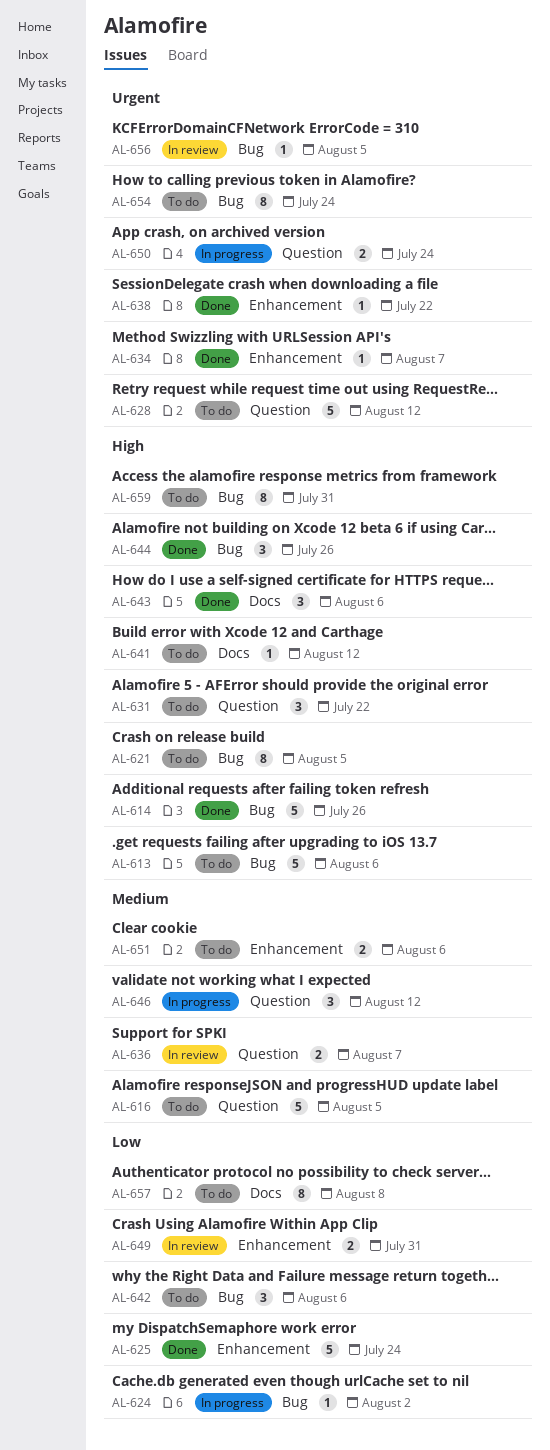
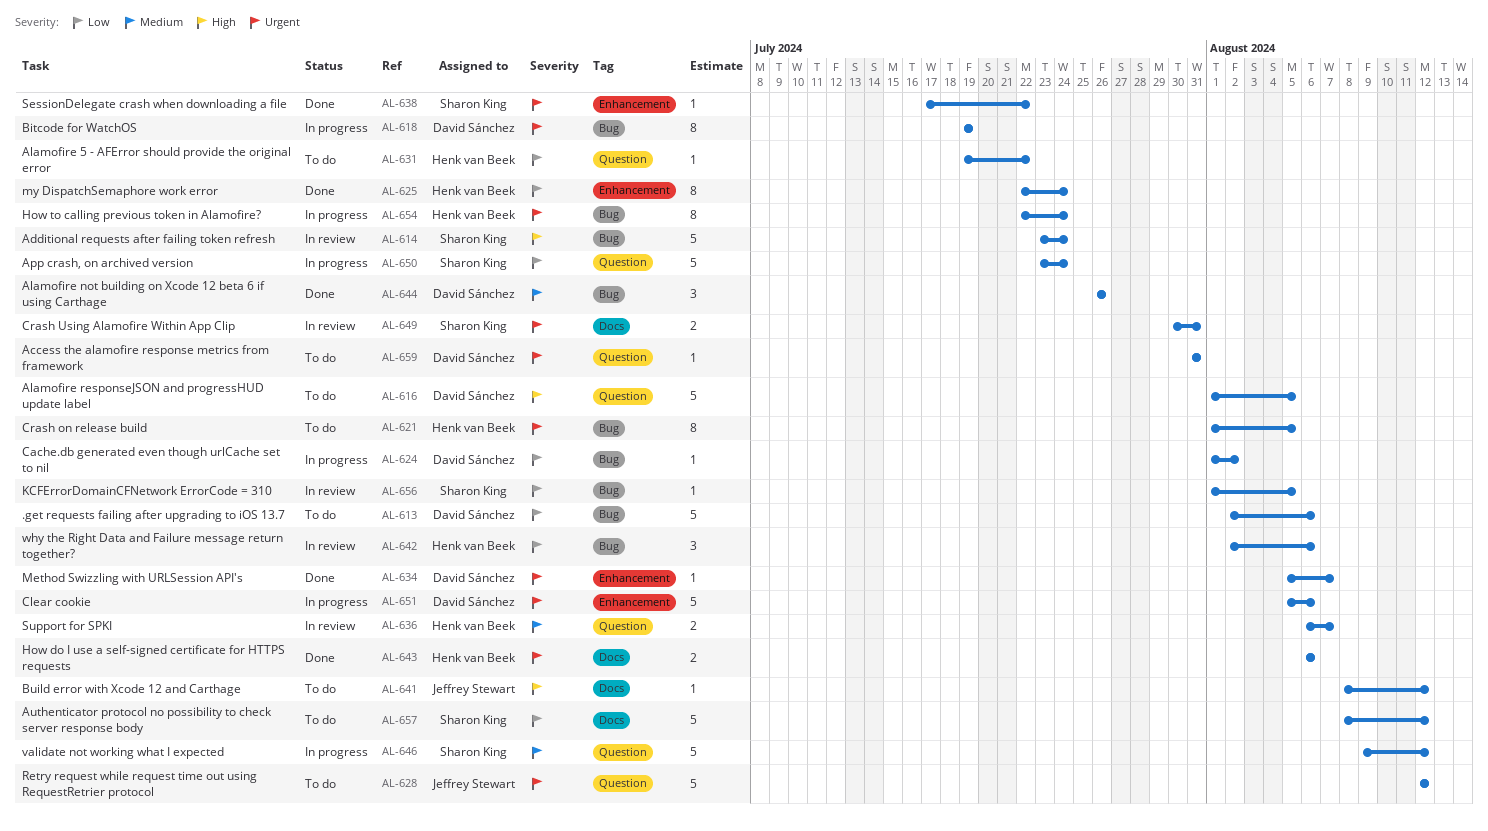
AL-613, priority: High -> Low
AL-614, status: Done -> In review
AL-614, due: Jul 26 -> Jul 24
AL-616, priority: Medium -> High
AL-618: none -> present
AL-621, priority: High -> Urgent
AL-625, estimate: 5 -> 8
AL-631, priority: High -> Low
AL-631, estimate: 3 -> 1
AL-642, status: To do -> In review
AL-643, priority: High -> Urgent
AL-643, estimate: 3 -> 2
AL-644, priority: High -> Medium
AL-646, estimate: 3 -> 5
AL-649, priority: Low -> Urgent
AL-649, label: Enhancement -> Docs
AL-650, priority: Urgent -> Low
AL-650, estimate: 2 -> 5
AL-651, status: To do -> In progress
AL-651, priority: Medium -> Urgent
AL-651, estimate: 2 -> 5
AL-654, status: To do -> In progress
AL-656, priority: Urgent -> Low
AL-657, estimate: 8 -> 5
AL-657, due: Aug 8 -> Aug 12
AL-659, priority: High -> Urgent
AL-659, label: Bug -> Question
AL-659, estimate: 8 -> 1

